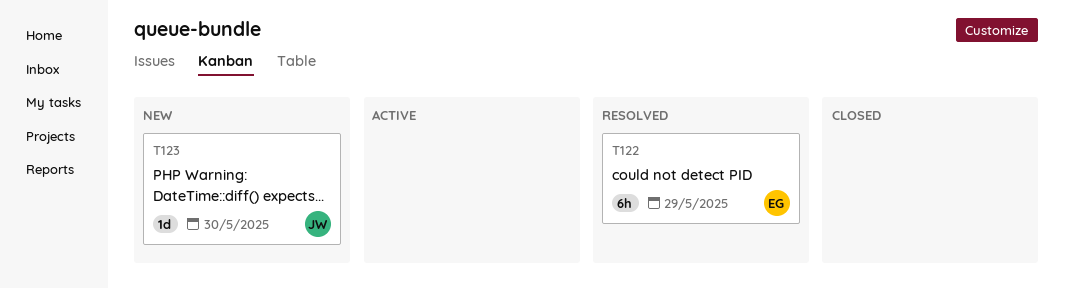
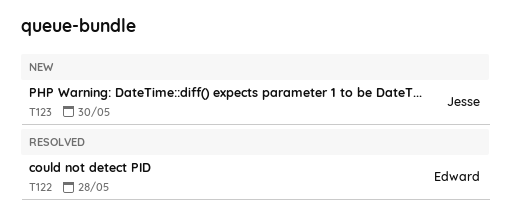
T122, due: May 29 -> May 28

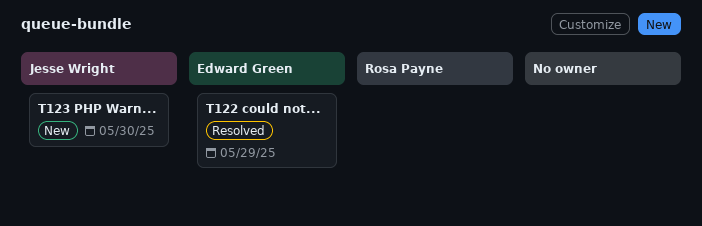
T122, due: May 28 -> May 29

